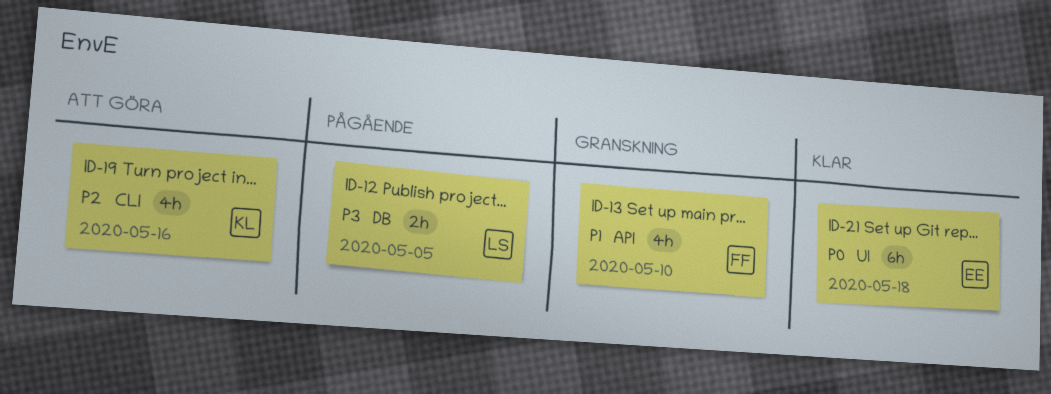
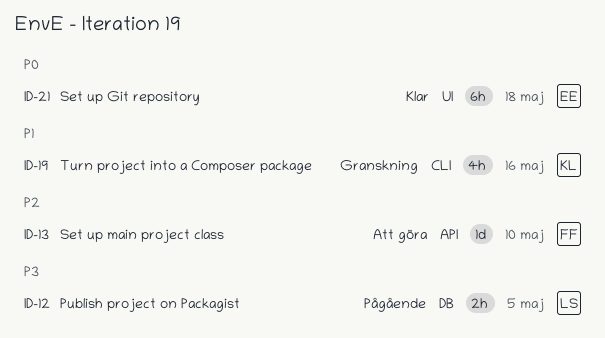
ID-13, status: Granskning -> Att göra
ID-13, priority: P1 -> P2
ID-13, estimate: 4h -> 1d
ID-19, status: Att göra -> Granskning
ID-19, priority: P2 -> P1

